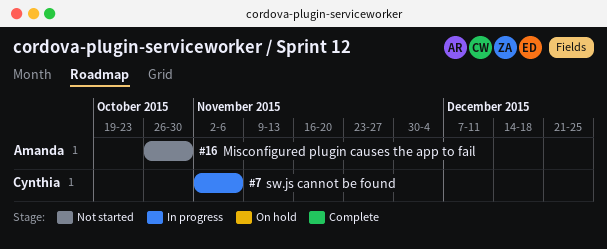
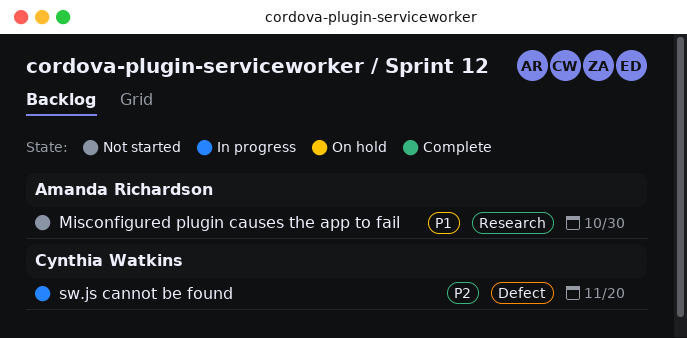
sw.js cannot be found, due: Nov 6 -> Nov 20

